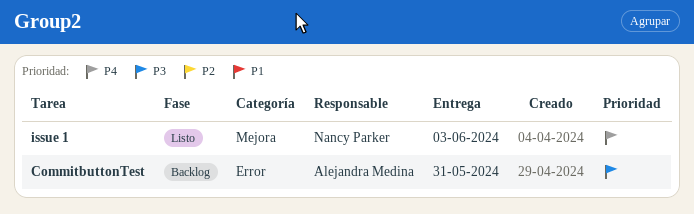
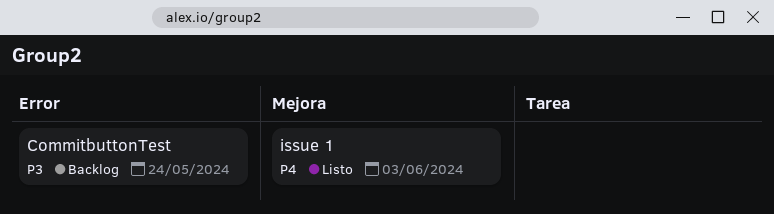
CommitbuttonTest, due: May 31 -> May 24

